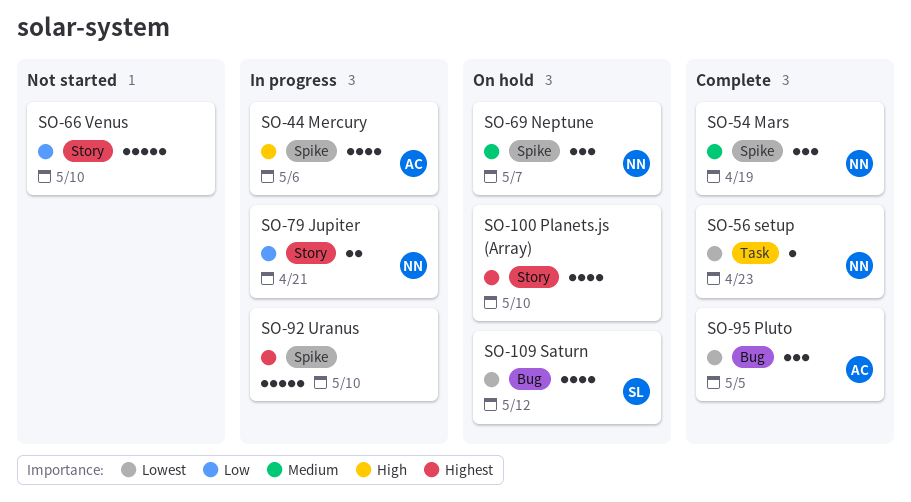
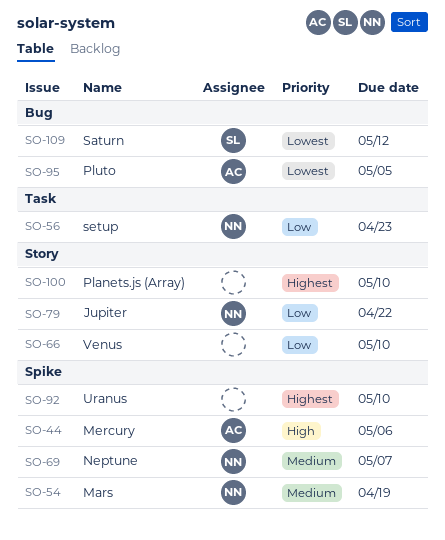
SO-56, priority: Lowest -> Low
SO-79, due: Apr 21 -> Apr 22

